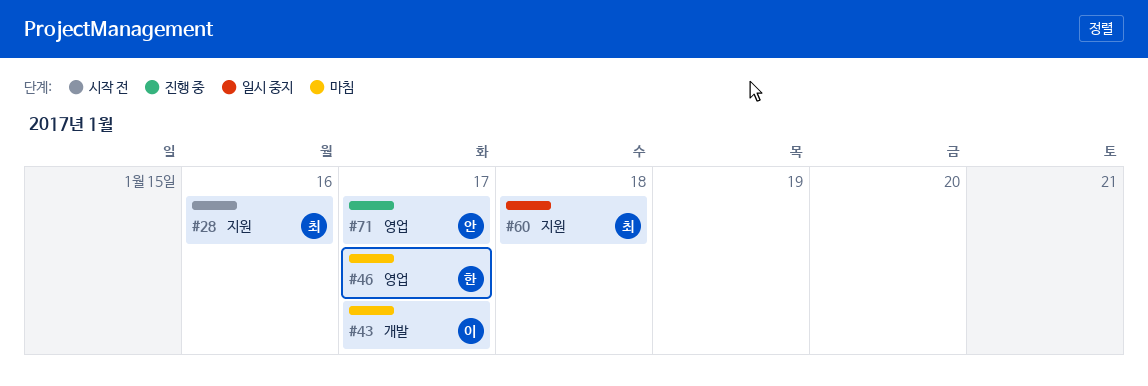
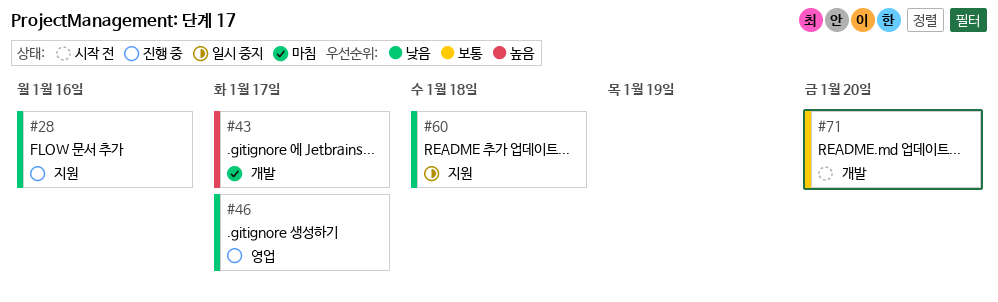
#28, status: 시작 전 -> 진행 중
#46, status: 마침 -> 진행 중
#71, status: 진행 중 -> 시작 전
#71, label: 영업 -> 개발
#71, due: Jan 17 -> Jan 20

